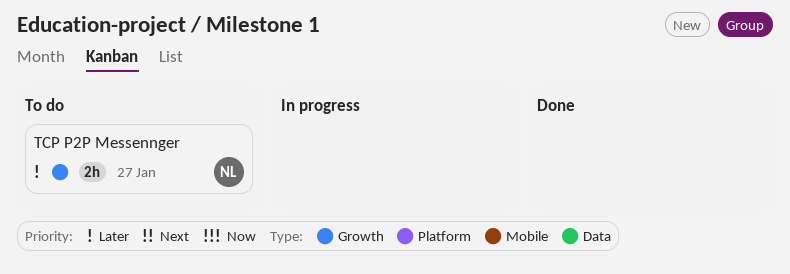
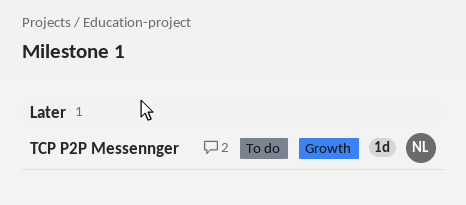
TCP P2P Messennger, estimate: 2h -> 1d

